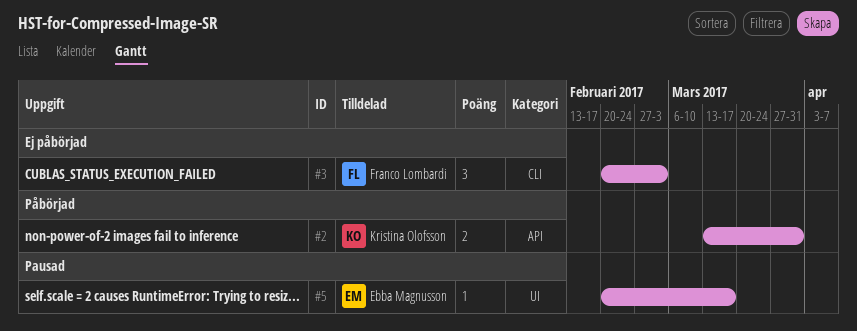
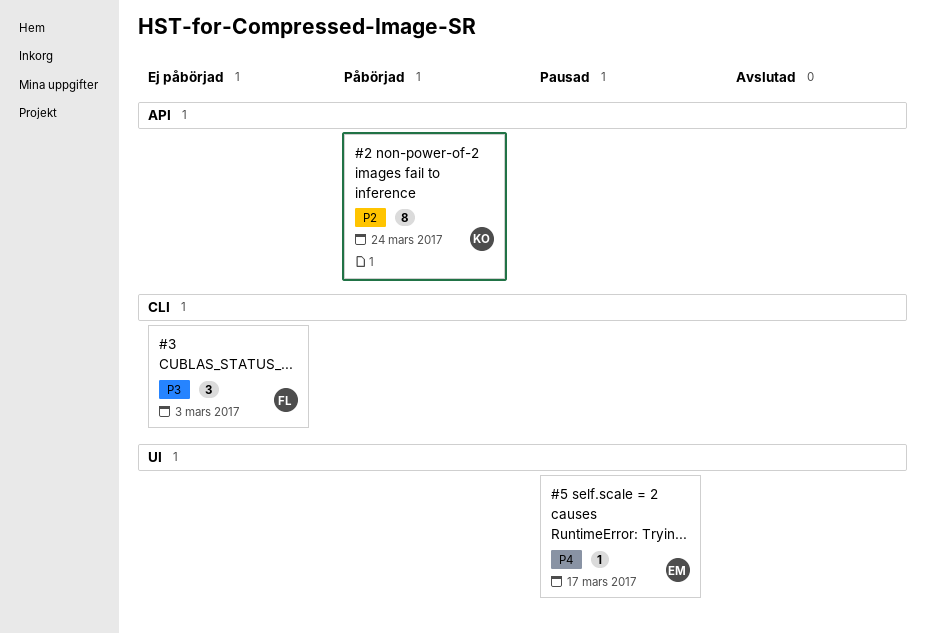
#2, estimate: 2 -> 8
#2, due: Mar 31 -> Mar 24

